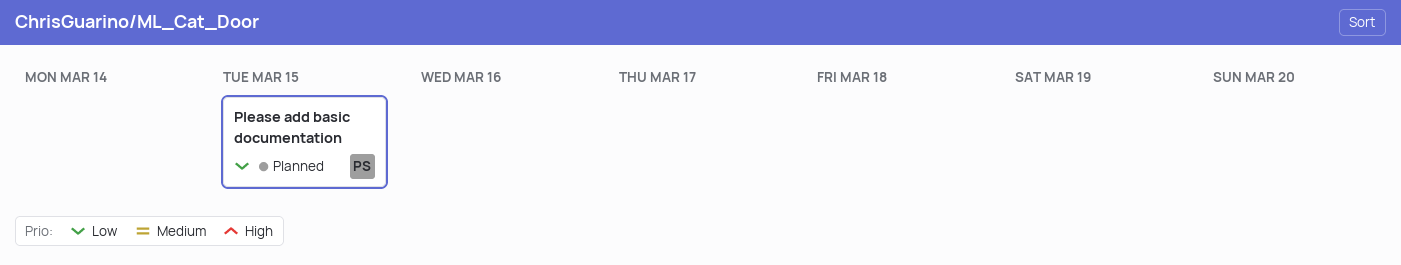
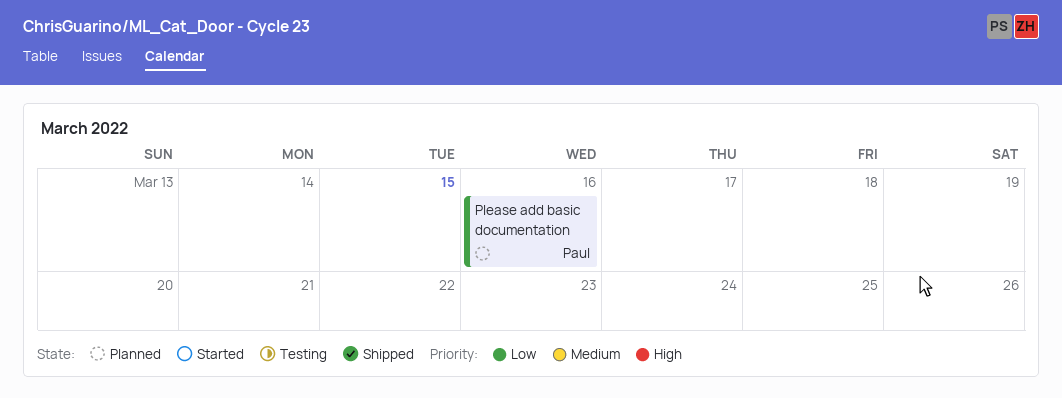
Please add basic documentation, due: Mar 15 -> Mar 16

